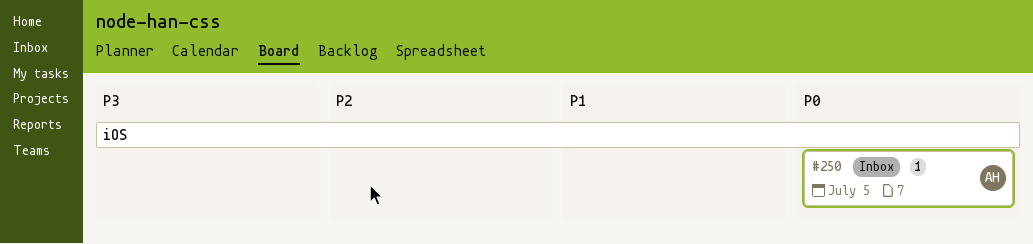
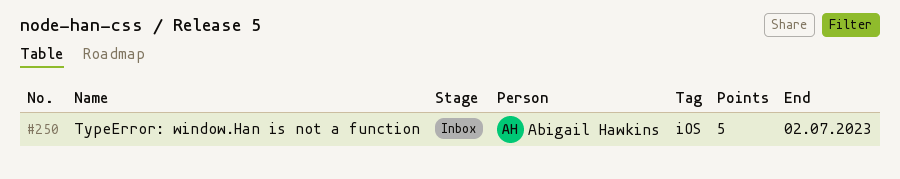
#250, estimate: 1 -> 5
#250, due: Jul 5 -> Jul 2

